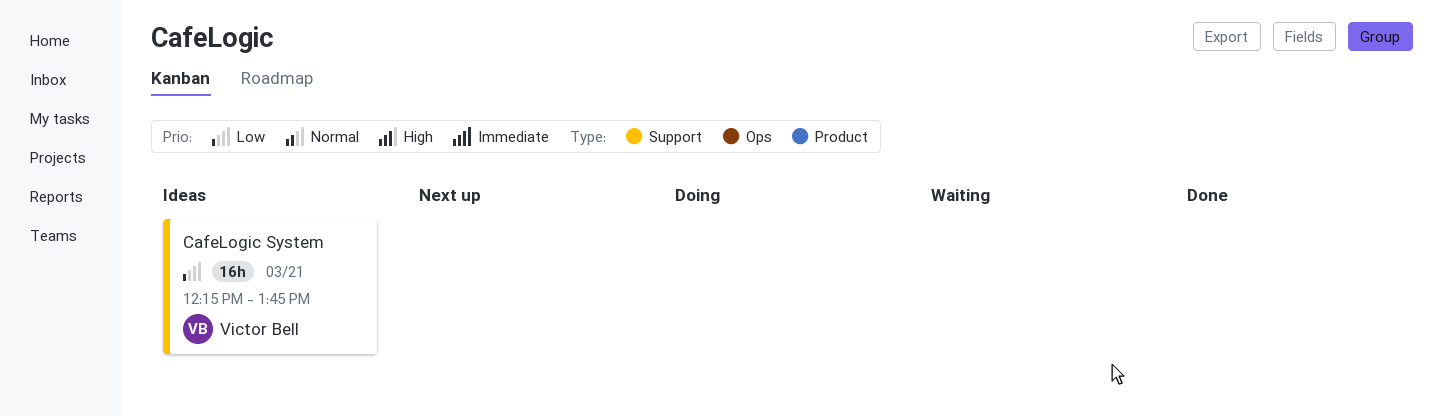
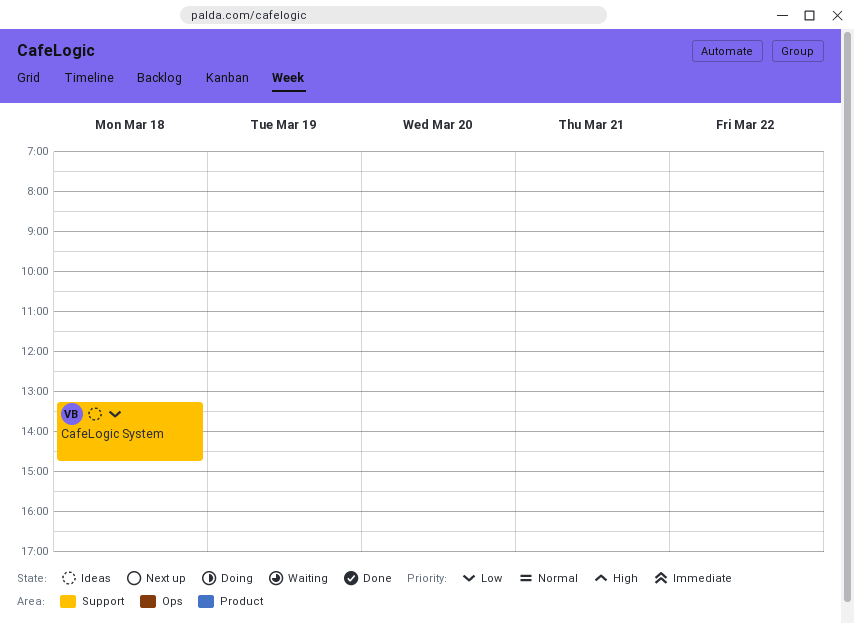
CafeLogic System, day: Mar 21 -> Mar 18
CafeLogic System, begins: 12:15 -> 13:15
CafeLogic System, ends: 13:45 -> 14:45

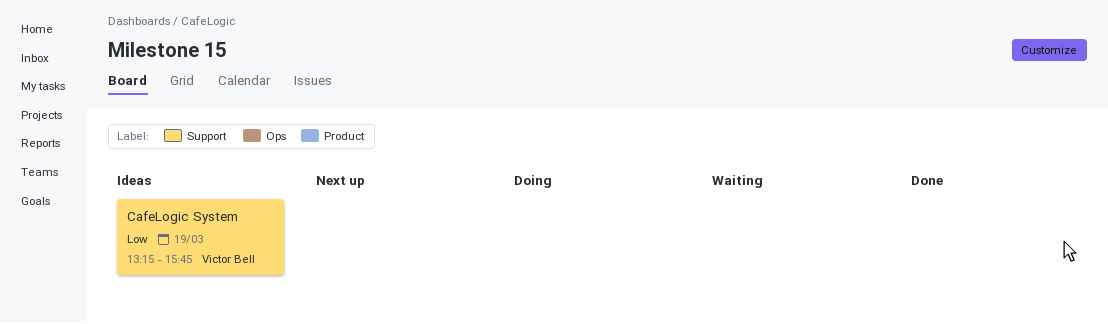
CafeLogic System, day: Mar 18 -> Mar 19
CafeLogic System, ends: 14:45 -> 15:45

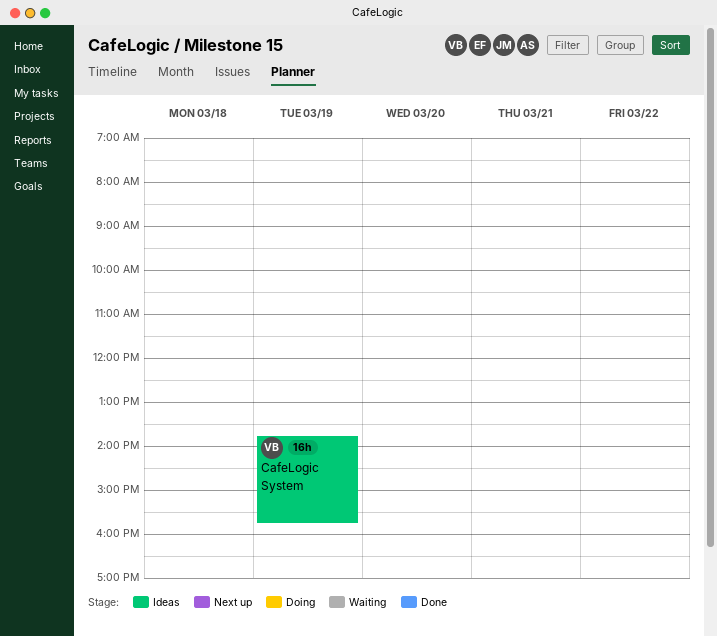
CafeLogic System, begins: 13:15 -> 13:45

